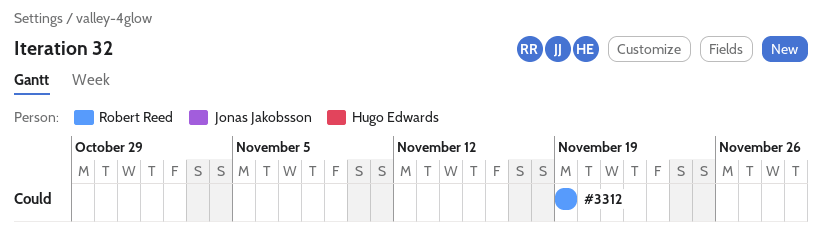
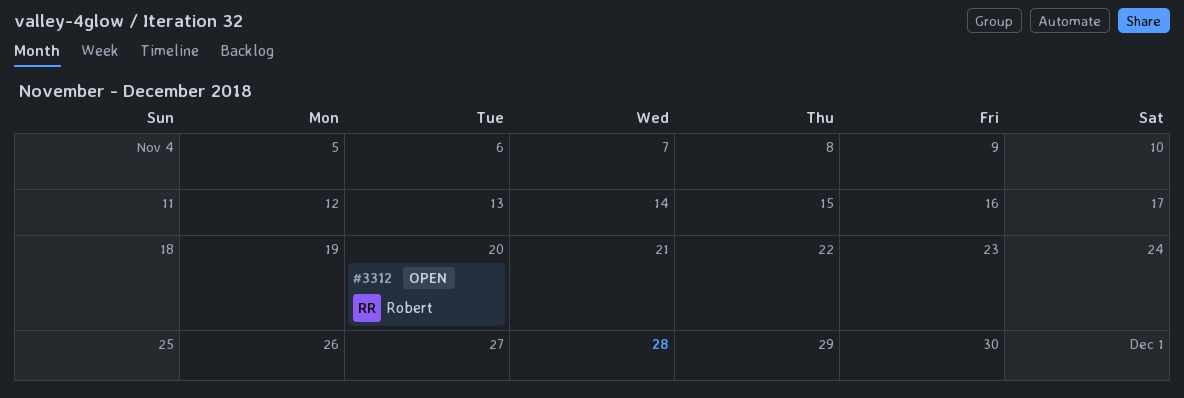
#3312, due: Nov 19 -> Nov 20

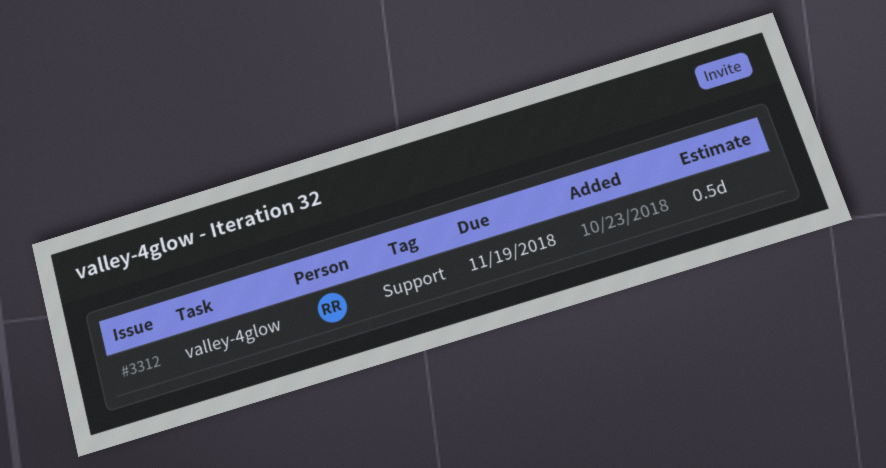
#3312, due: Nov 20 -> Nov 19

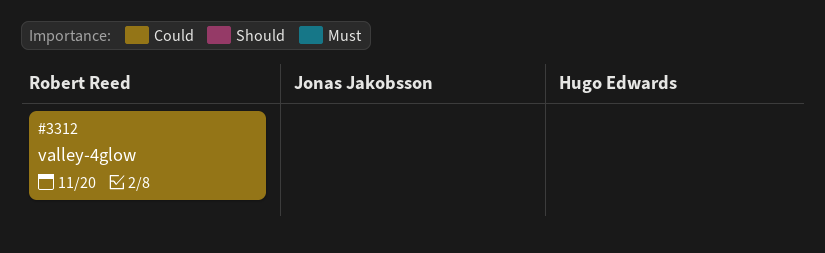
#3312, due: Nov 19 -> Nov 20

